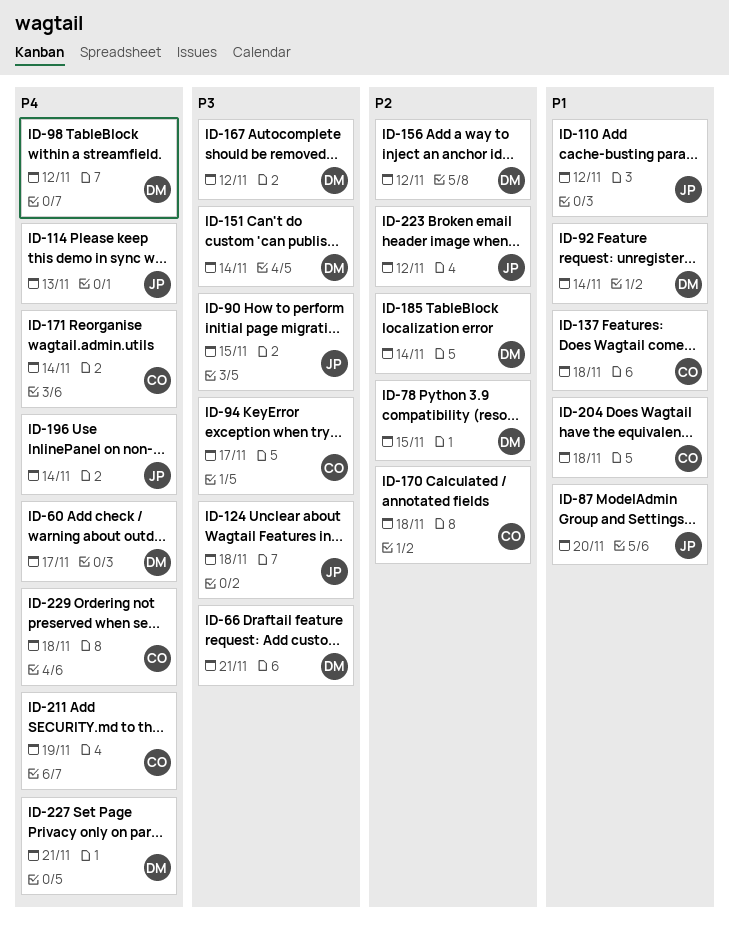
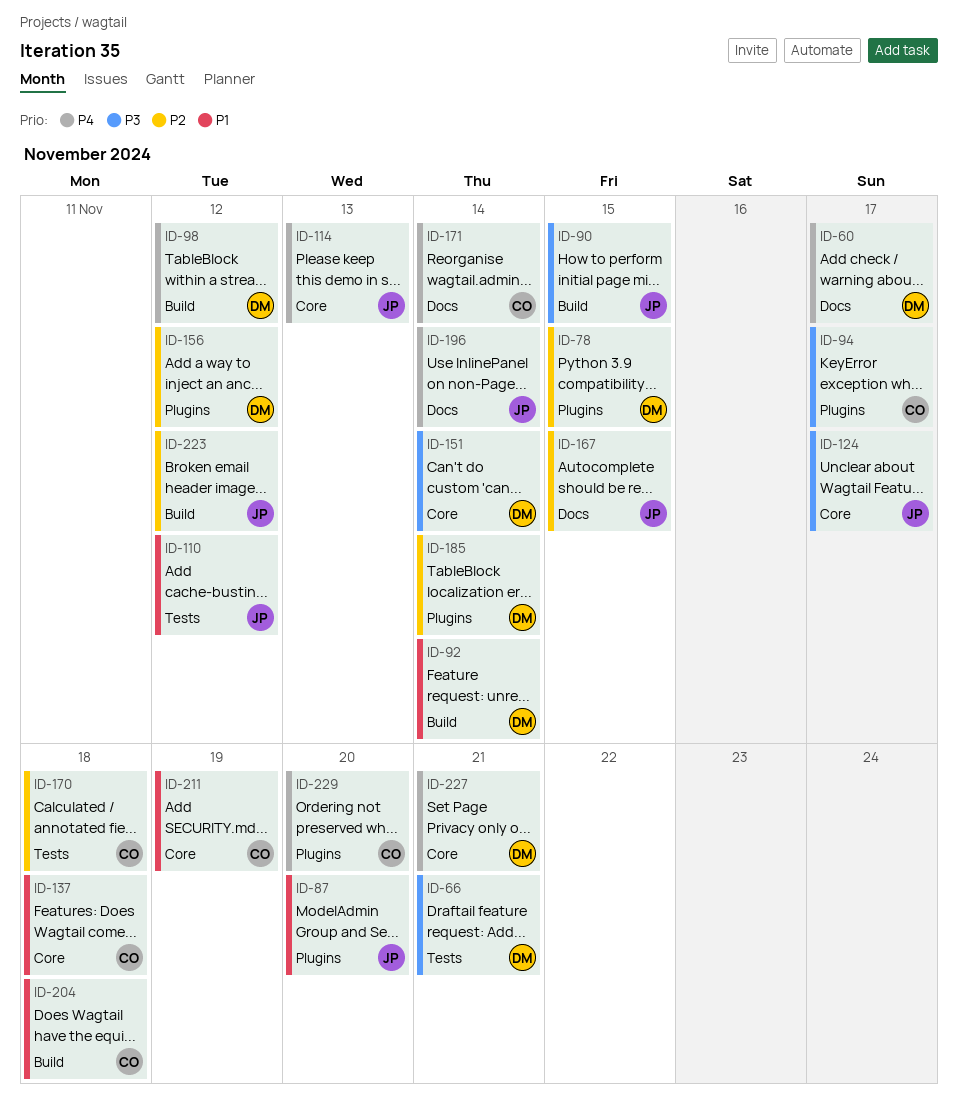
ID-124, due: Nov 18 -> Nov 17
ID-167, owner: DM -> JP
ID-167, priority: P3 -> P2
ID-167, due: Nov 12 -> Nov 15
ID-211, priority: P4 -> P1
ID-229, due: Nov 18 -> Nov 20

